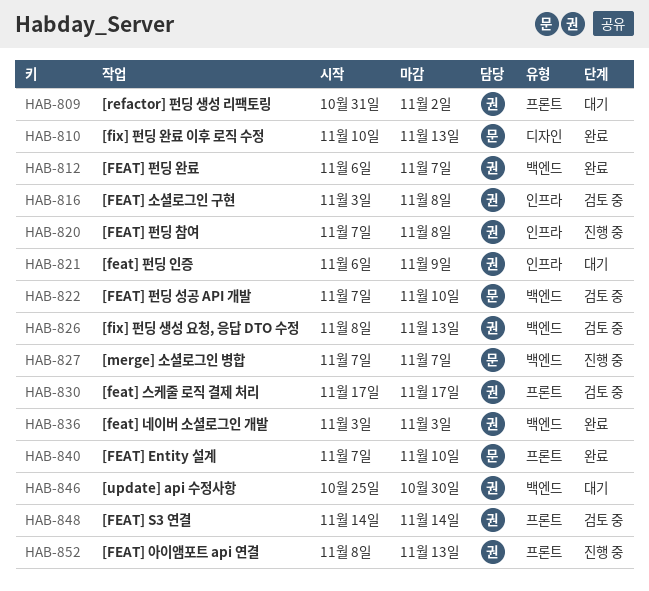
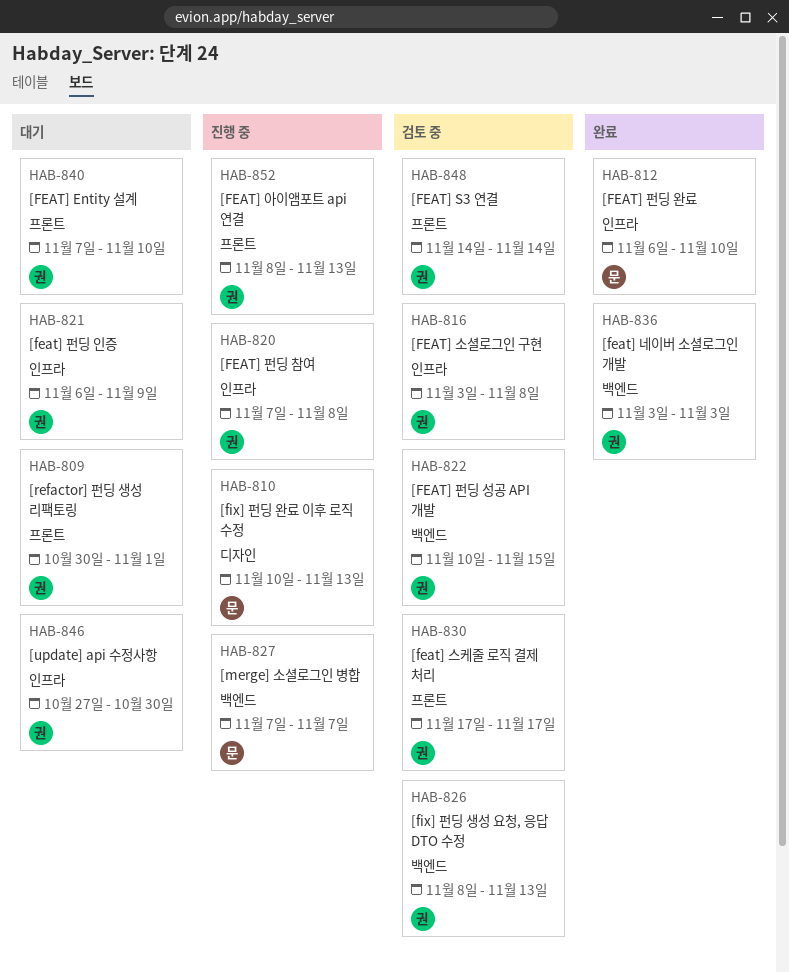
HAB-809, start: Oct 31 -> Oct 30
HAB-809, due: Nov 2 -> Nov 1
HAB-810, status: 완료 -> 진행 중
HAB-812, owner: 권 -> 문
HAB-812, label: 백엔드 -> 인프라
HAB-812, due: Nov 7 -> Nov 10
HAB-822, owner: 문 -> 권
HAB-822, start: Nov 7 -> Nov 10
HAB-822, due: Nov 10 -> Nov 15
HAB-840, status: 완료 -> 대기
HAB-840, owner: 문 -> 권
HAB-846, label: 백엔드 -> 인프라
HAB-846, start: Oct 25 -> Oct 27

